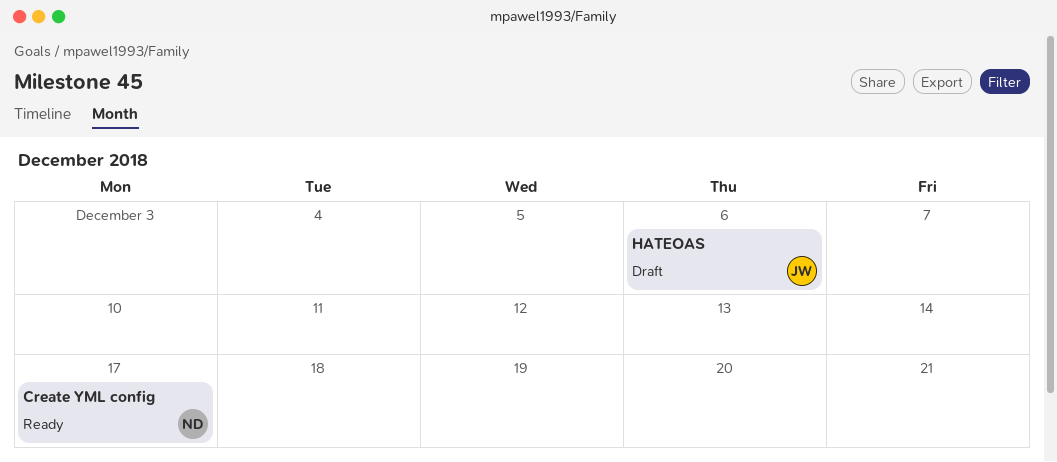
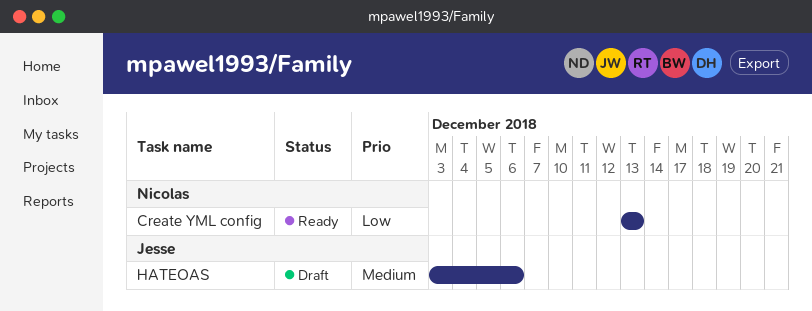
Create YML config, due: Dec 17 -> Dec 13

